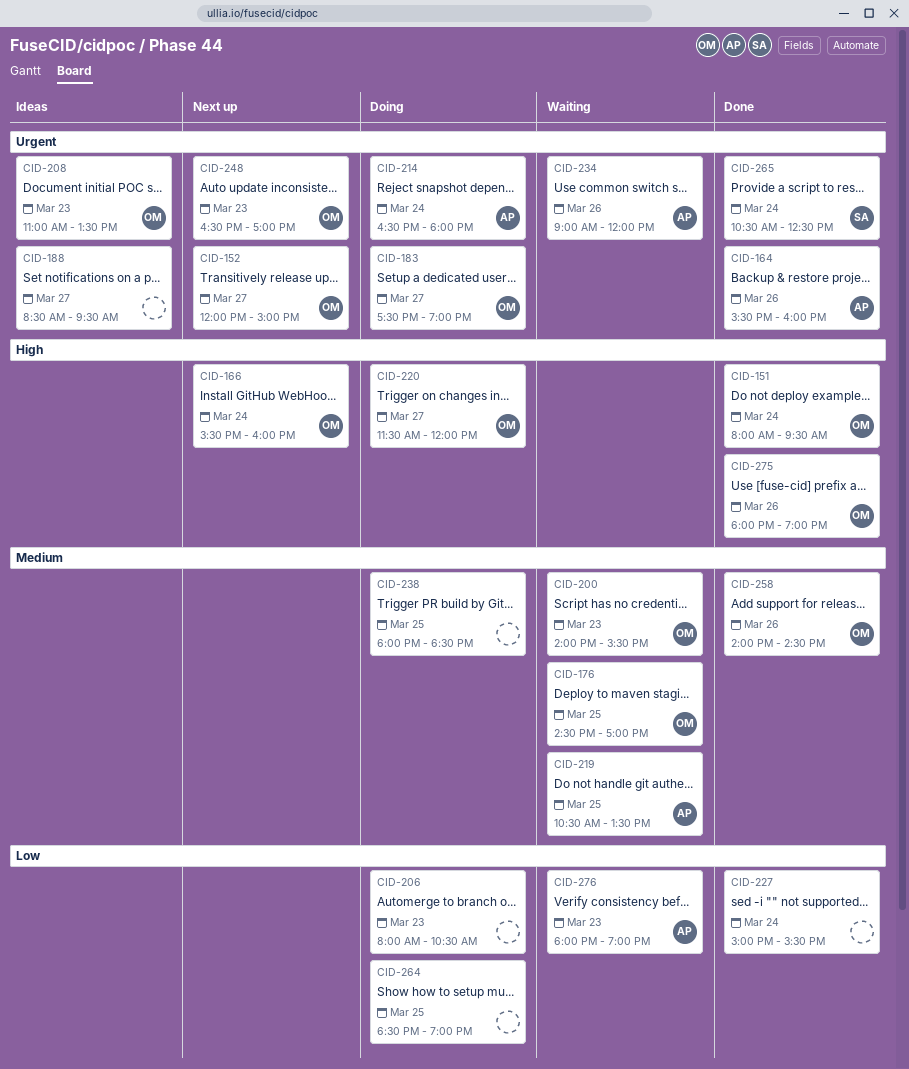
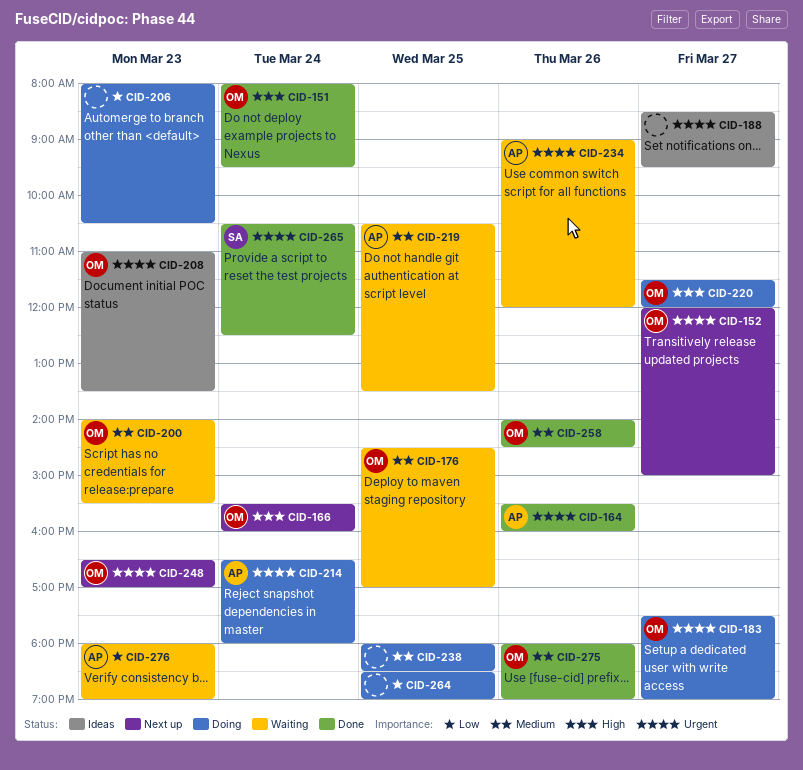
CID-227: present -> none
CID-275, priority: High -> Medium

